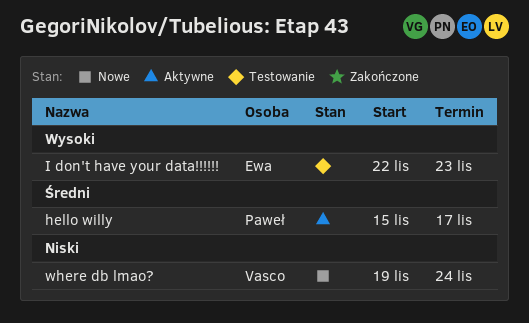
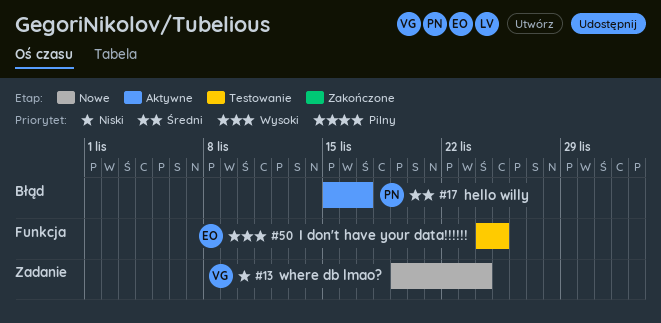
I don't have your data!!!!!!, start: Nov 22 -> Nov 24
I don't have your data!!!!!!, due: Nov 23 -> Nov 25

